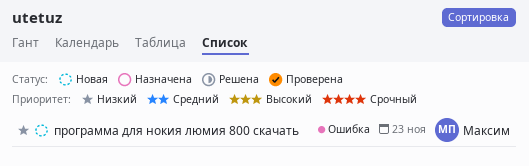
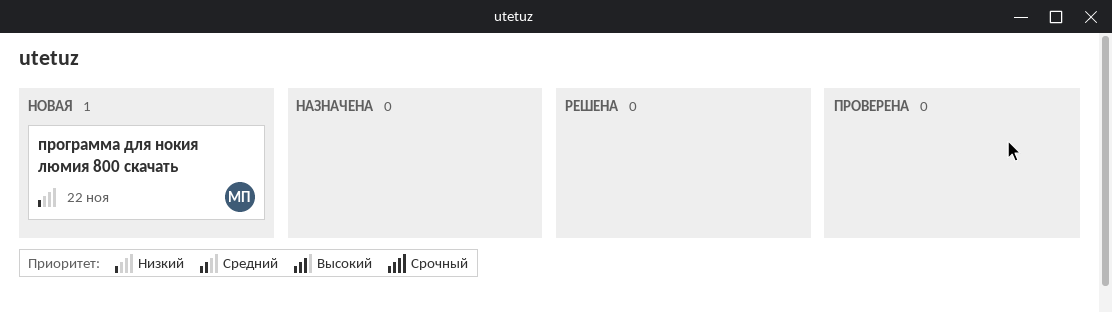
программа для нокия люмия 800 скачать, due: Nov 23 -> Nov 22

